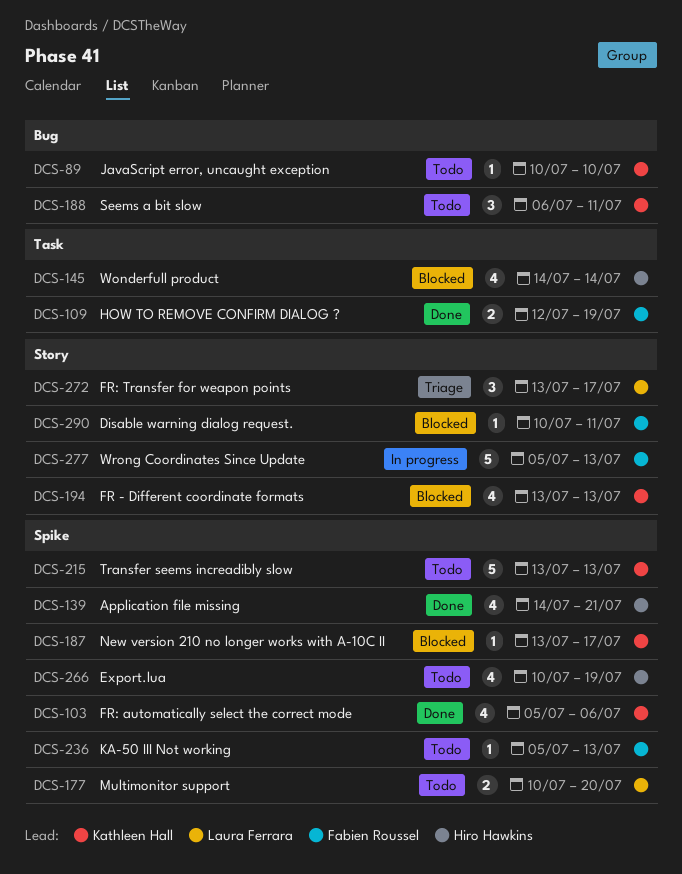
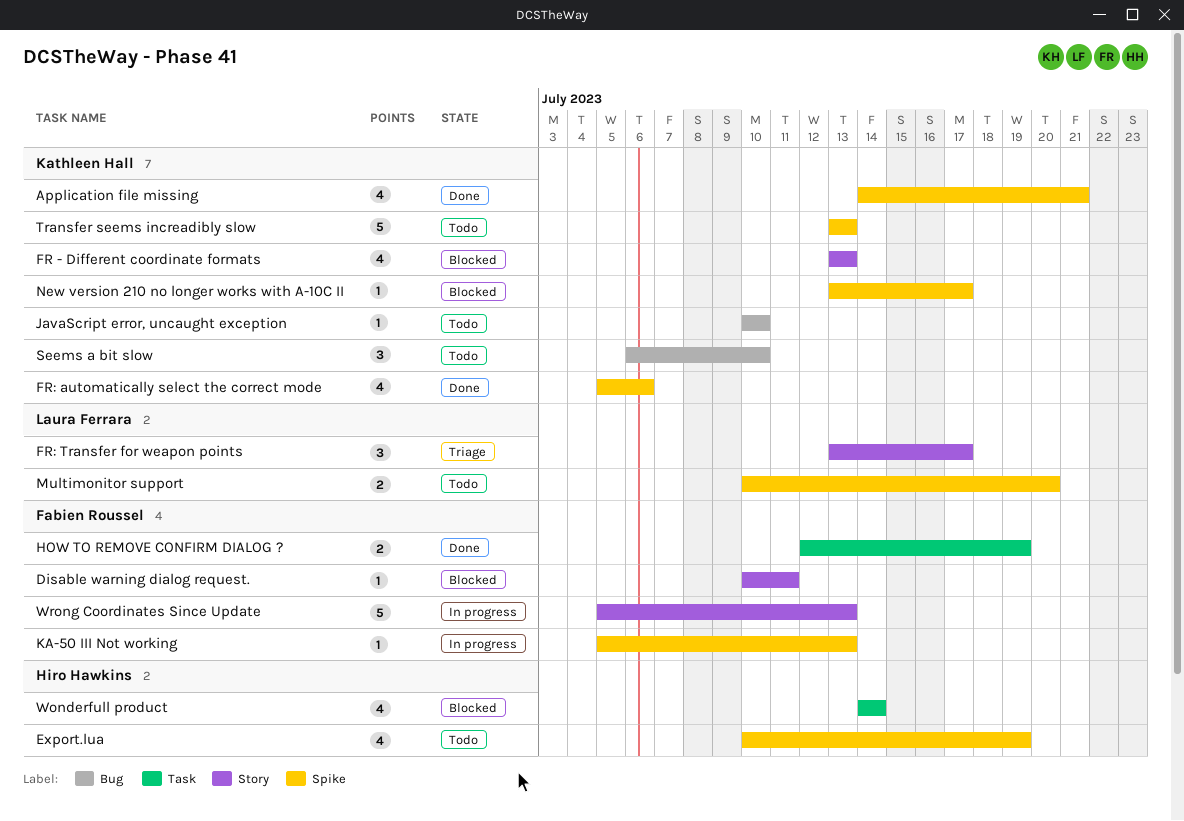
Application file missing, owner: Hiro Hawkins -> Kathleen Hall
KA-50 III Not working, status: Todo -> In progress
Seems a bit slow, due: Jul 11 -> Jul 10

